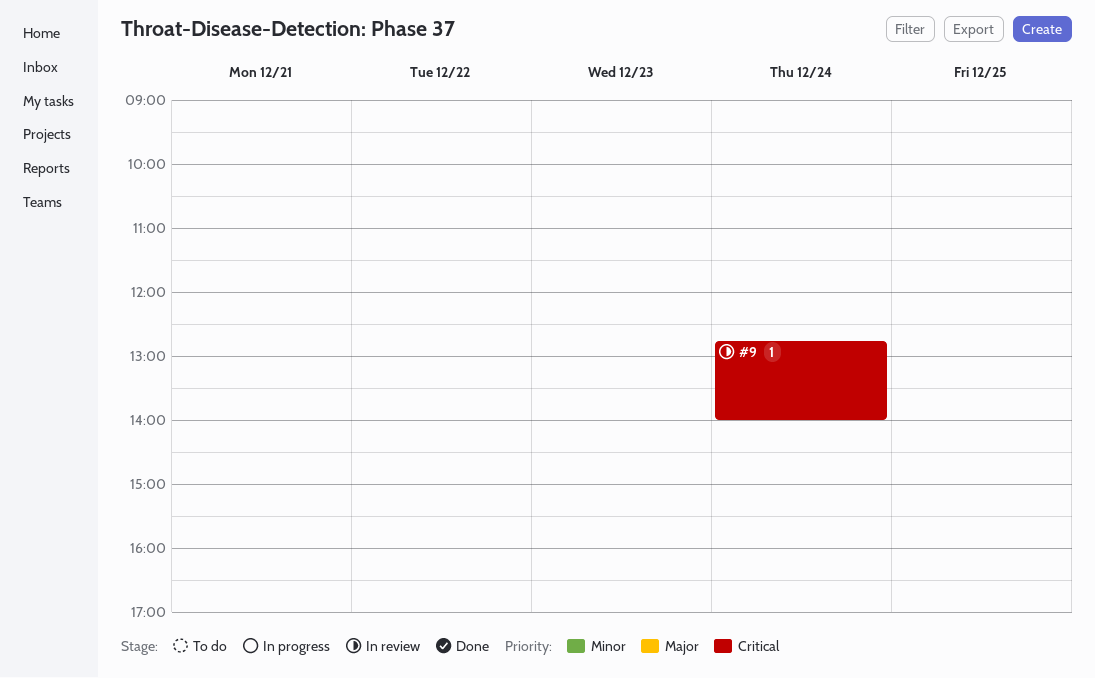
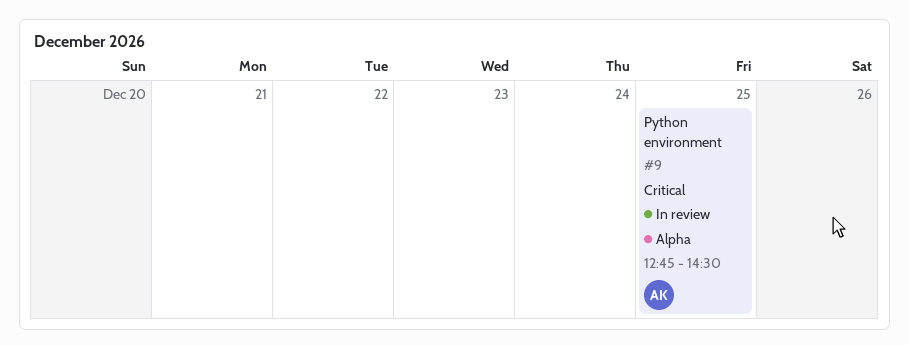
#9, day: Dec 24 -> Dec 25
#9, ends: 14:00 -> 14:30

